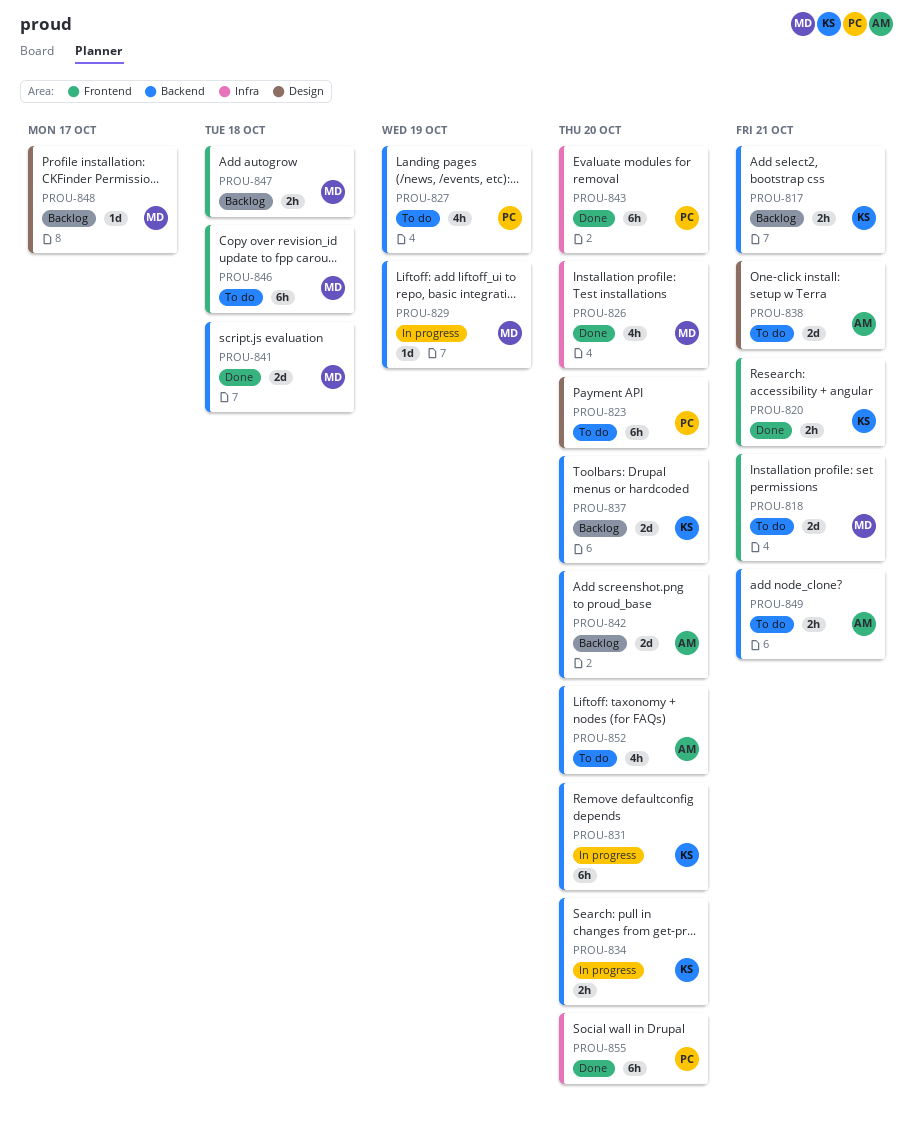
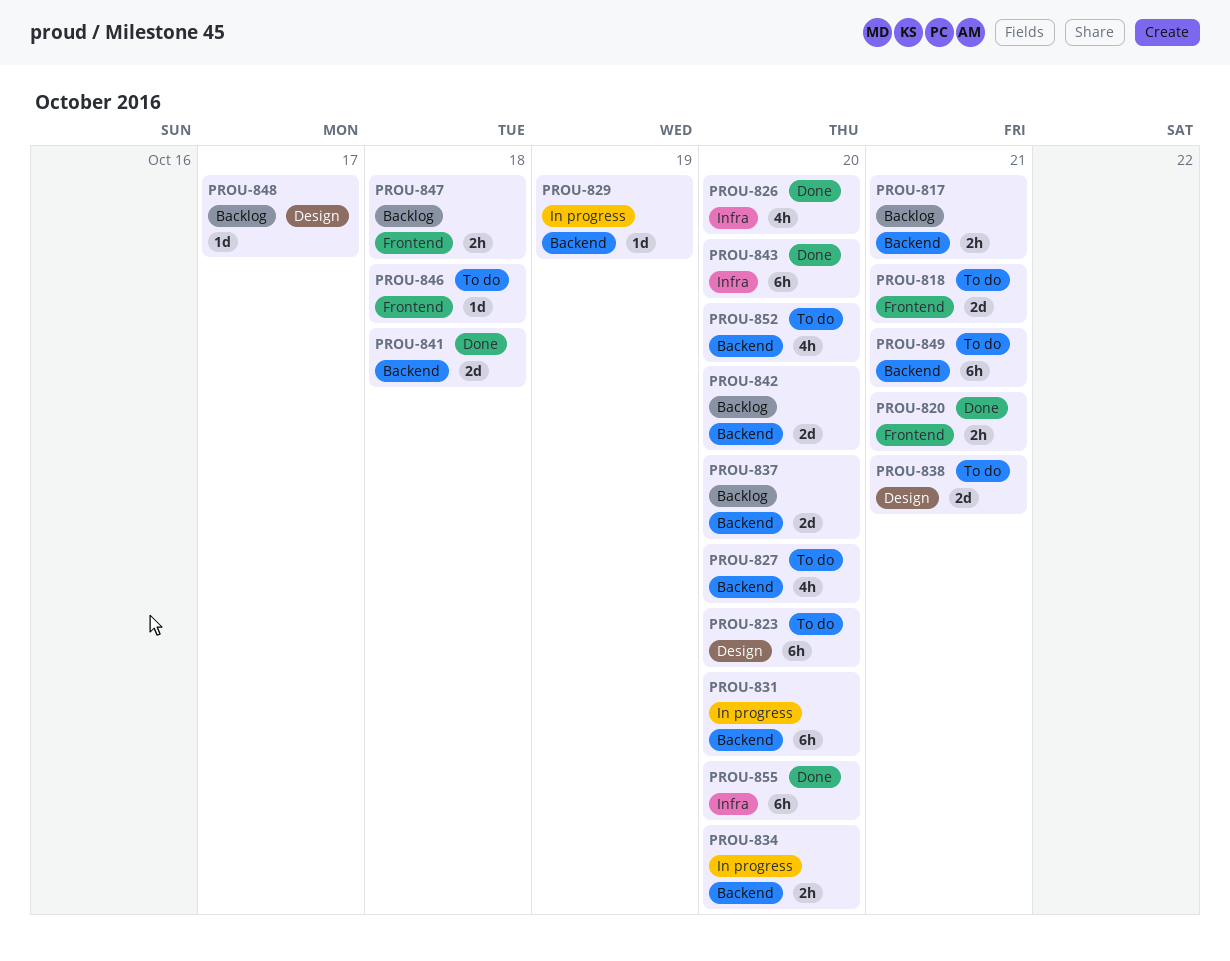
PROU-827, due: Oct 19 -> Oct 20
PROU-846, estimate: 6h -> 1d
PROU-849, estimate: 2h -> 6h

